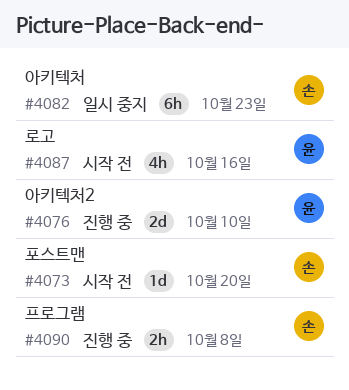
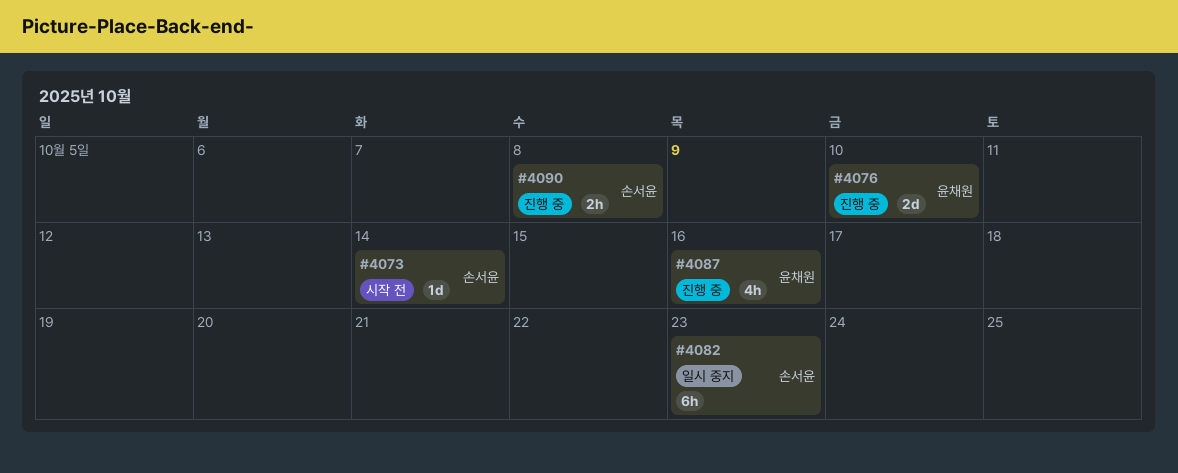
#4073, due: Oct 20 -> Oct 14
#4087, status: 시작 전 -> 진행 중

